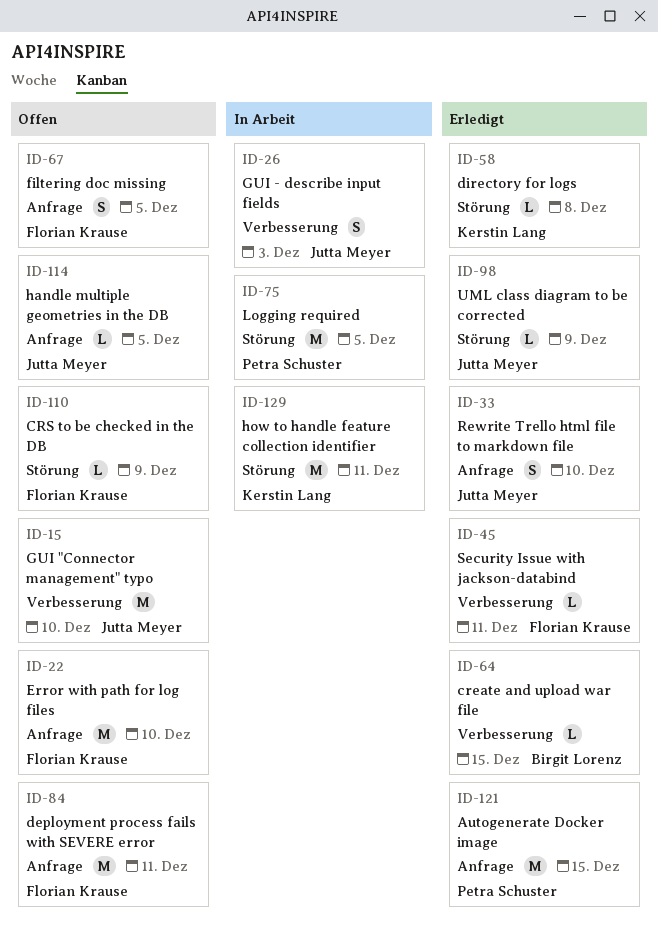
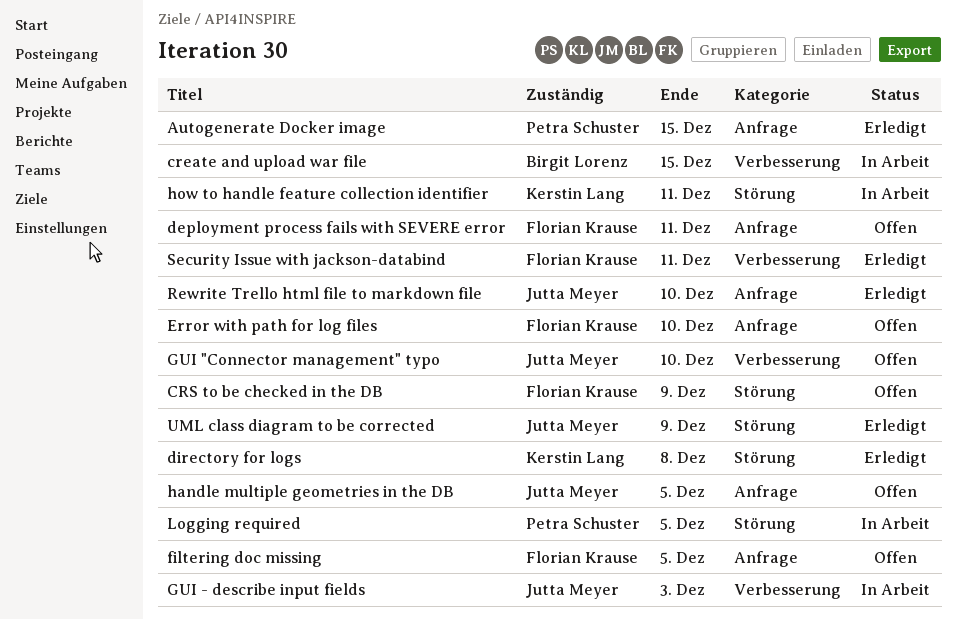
create and upload war file, status: Erledigt -> In Arbeit

